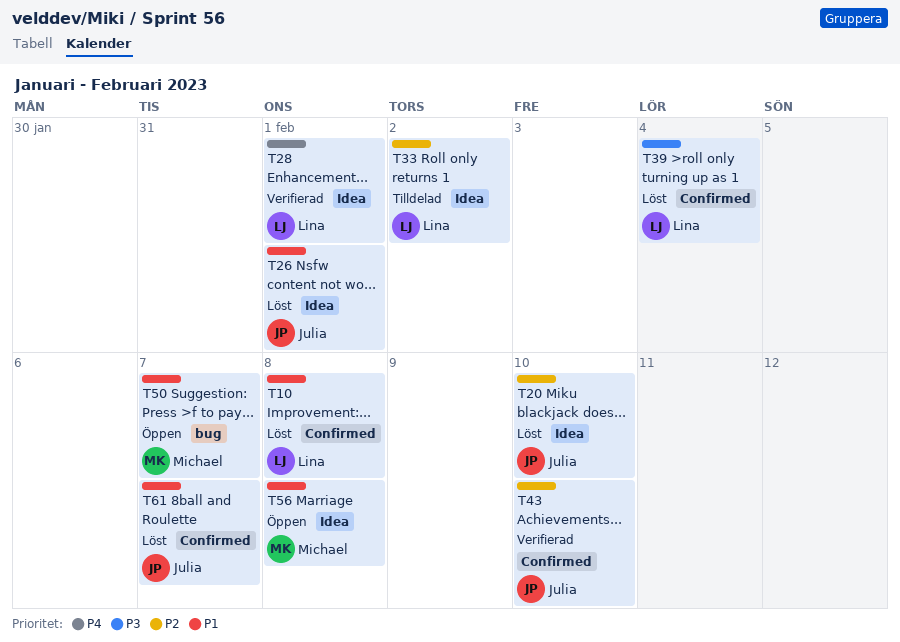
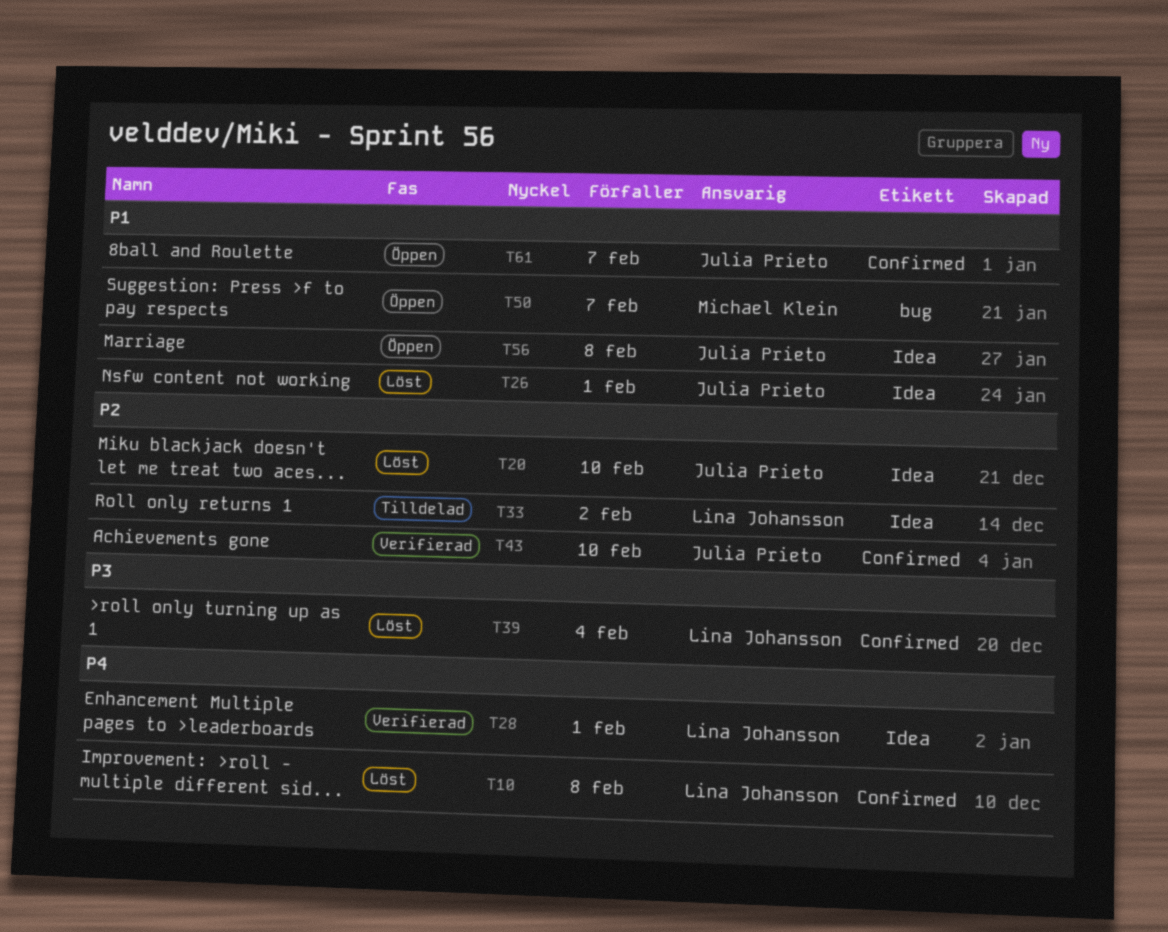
T10, priority: P1 -> P4
T56, owner: Michael Klein -> Julia Prieto
T61, status: Löst -> Öppen

